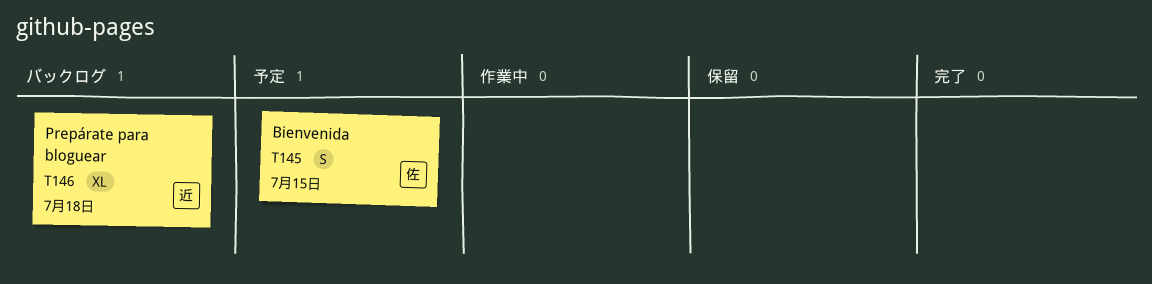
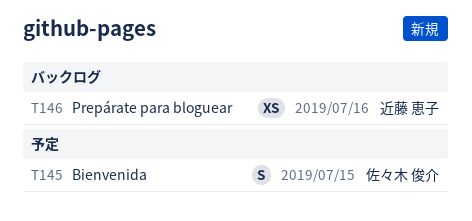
T146, estimate: XL -> XS
T146, due: Jul 18 -> Jul 16

